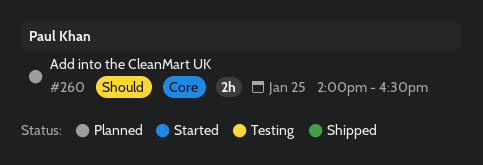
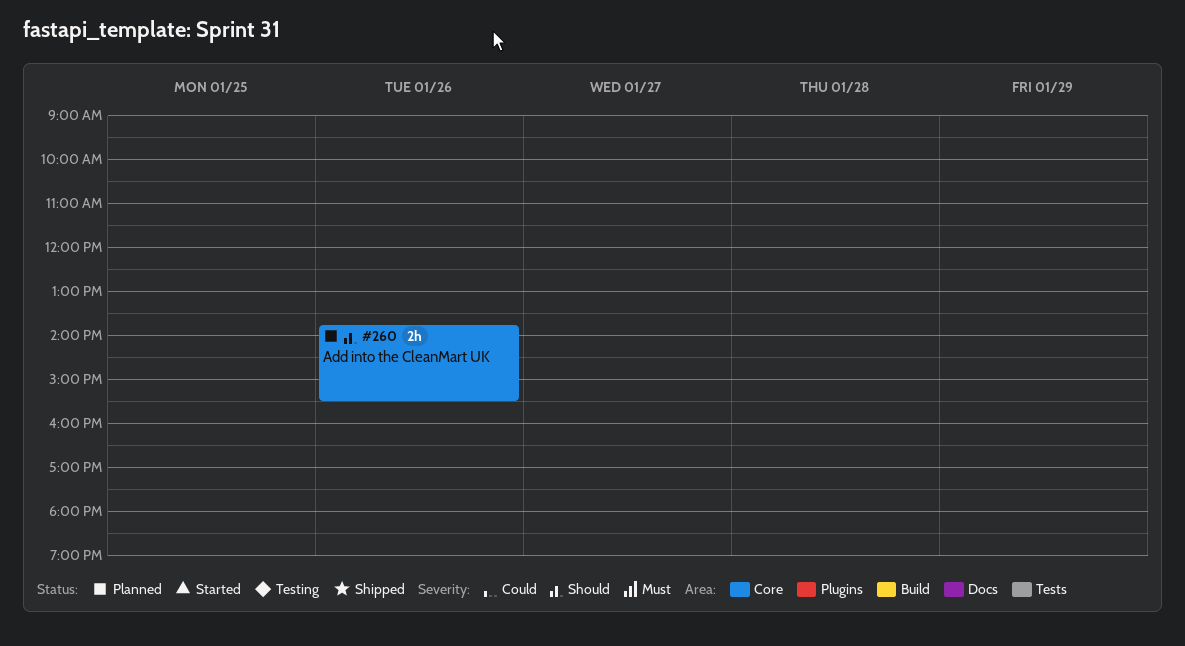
#260, day: Jan 25 -> Jan 26
#260, begins: 14:00 -> 13:45
#260, ends: 16:30 -> 15:30

